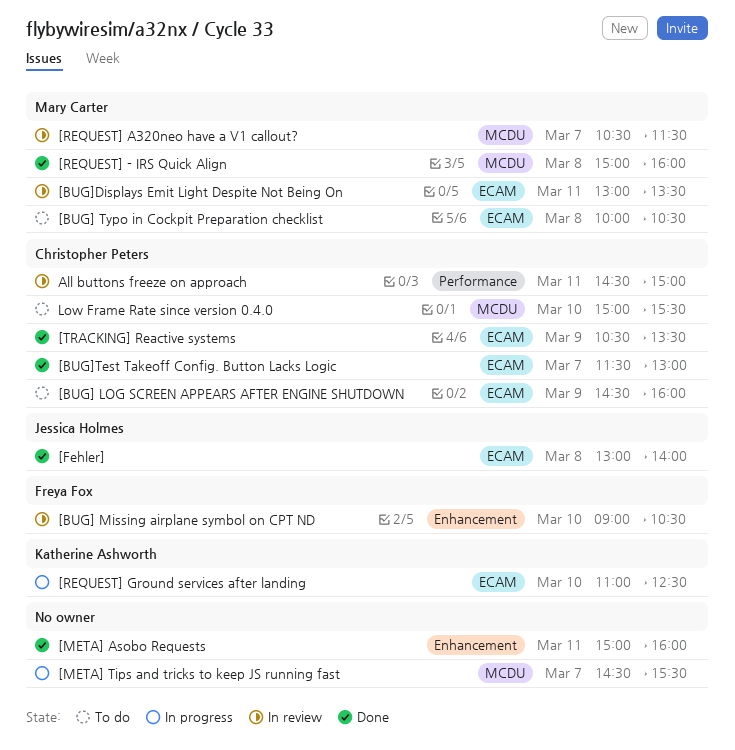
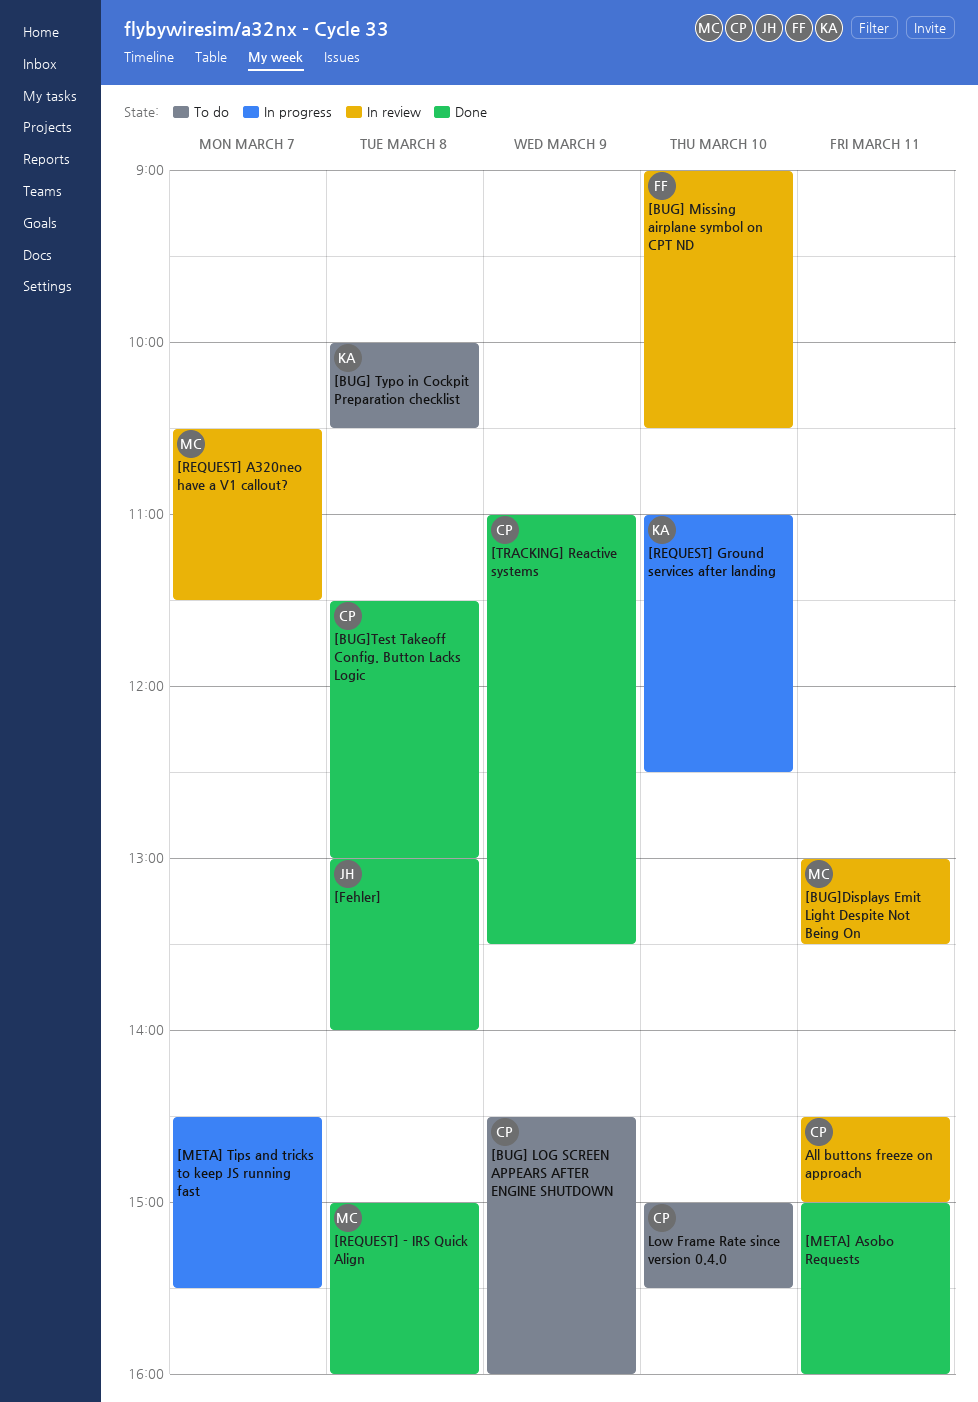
[BUG] Typo in Cockpit Preparation checklist, owner: Mary Carter -> Katherine Ashworth
[BUG]Test Takeoff Config. Button Lacks Logic, day: Mar 7 -> Mar 8
[TRACKING] Reactive systems, begins: 10:30 -> 11:00

